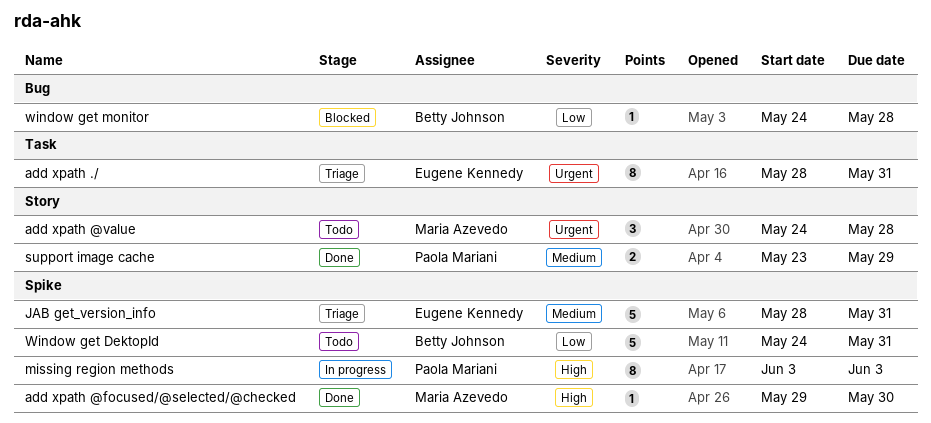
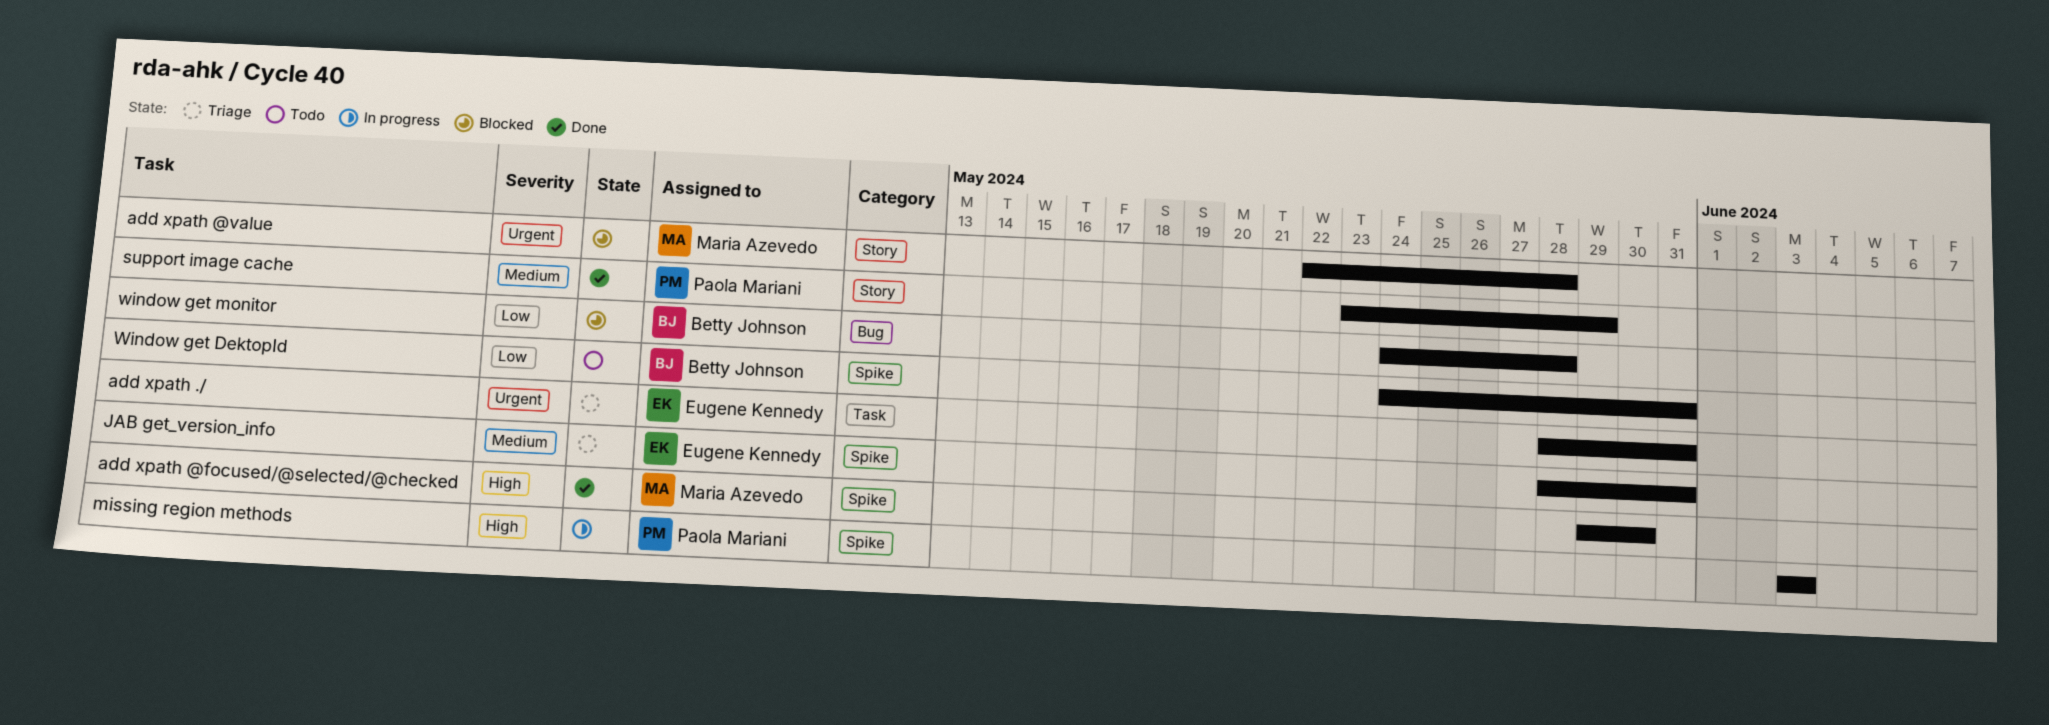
add xpath @value, status: Todo -> Blocked
add xpath @value, start: May 24 -> May 22

